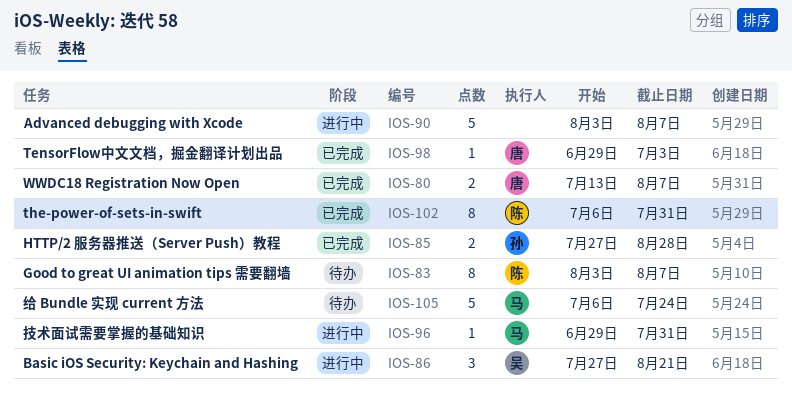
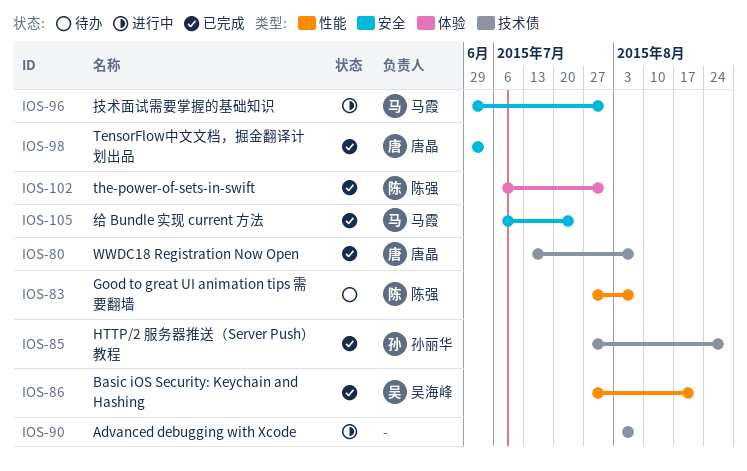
IOS-83, start: Aug 3 -> Jul 27
IOS-86, status: 进行中 -> 已完成
IOS-105, status: 待办 -> 已完成

